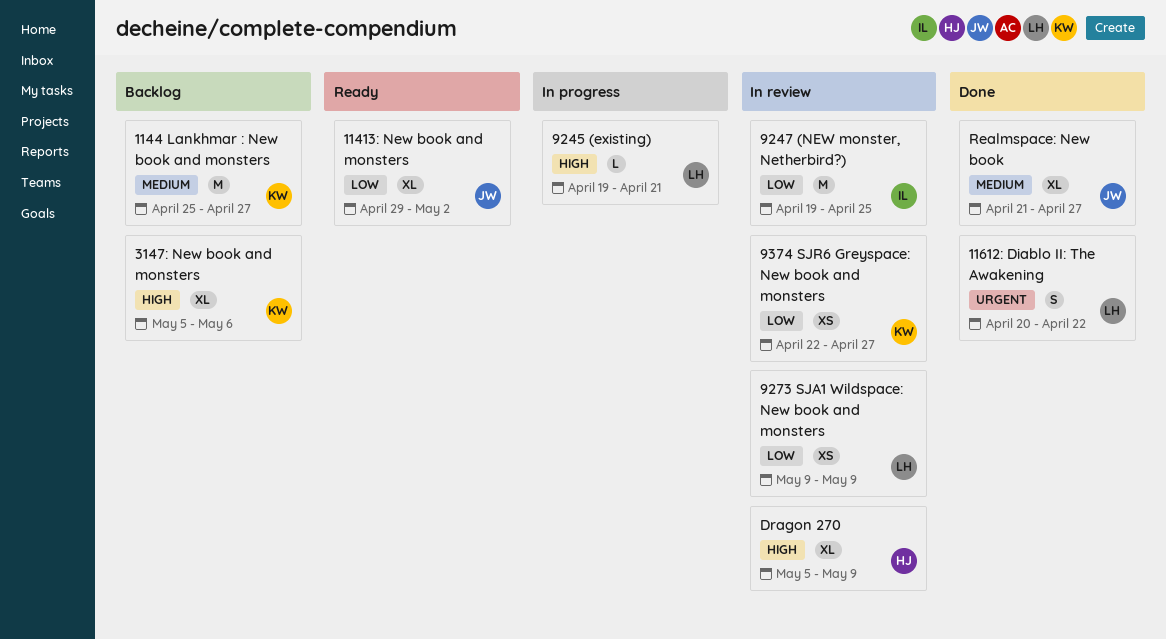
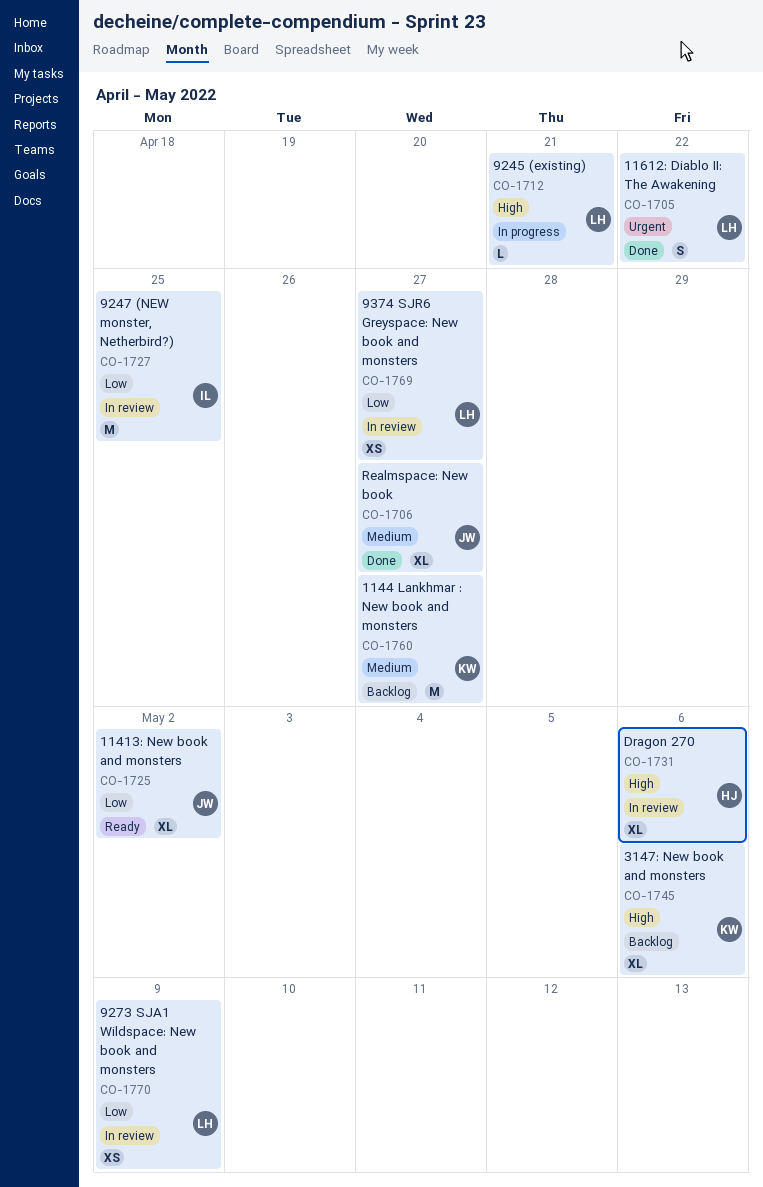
9374 SJR6 Greyspace: New book and monsters, owner: KW -> LH
Dragon 270, due: May 9 -> May 6

